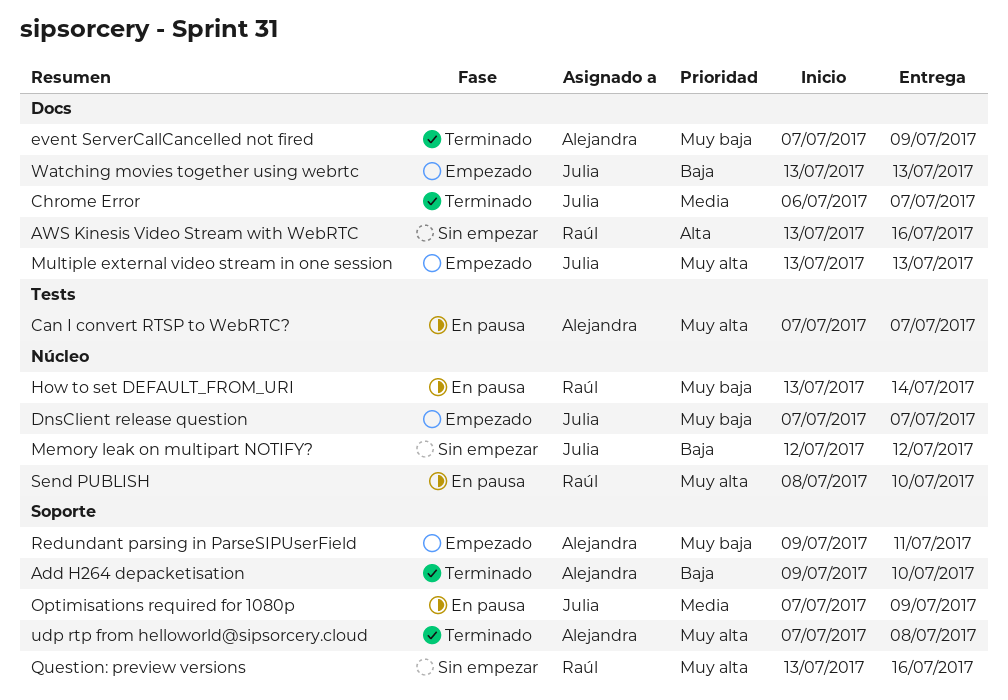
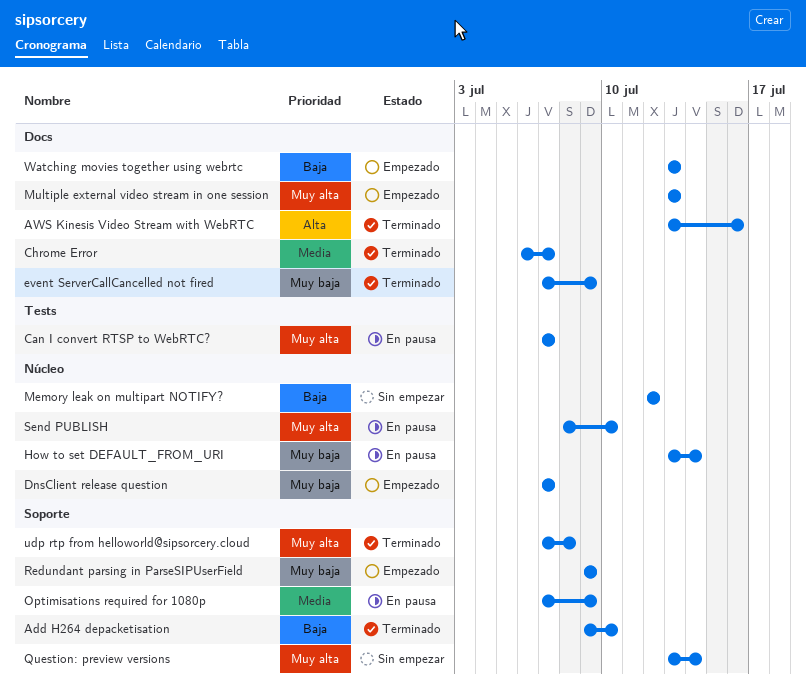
AWS Kinesis Video Stream with WebRTC, status: Sin empezar -> Terminado
Question: preview versions, due: Jul 16 -> Jul 14
Redundant parsing in ParseSIPUserField, due: Jul 11 -> Jul 9

